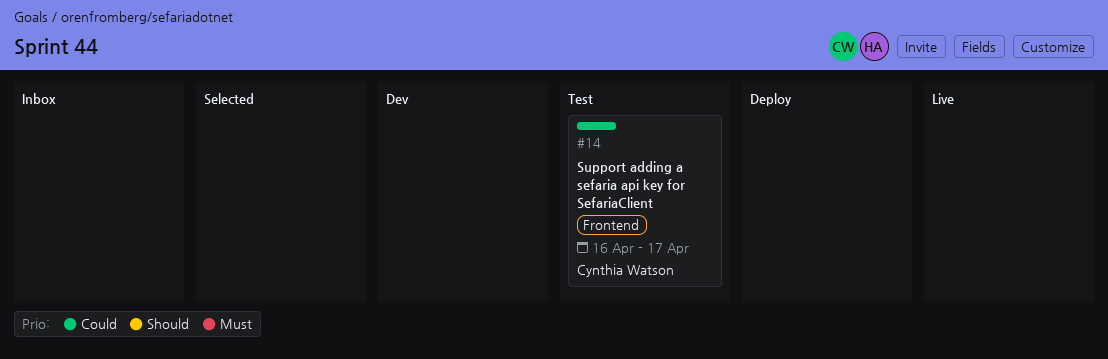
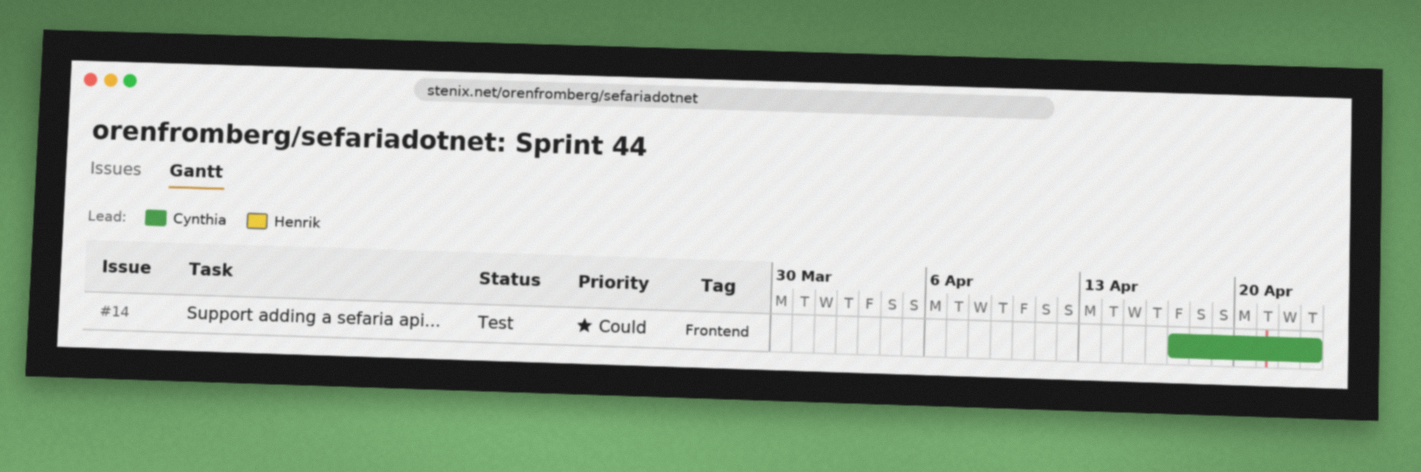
#14, start: Apr 16 -> Apr 17
#14, due: Apr 17 -> Apr 23

